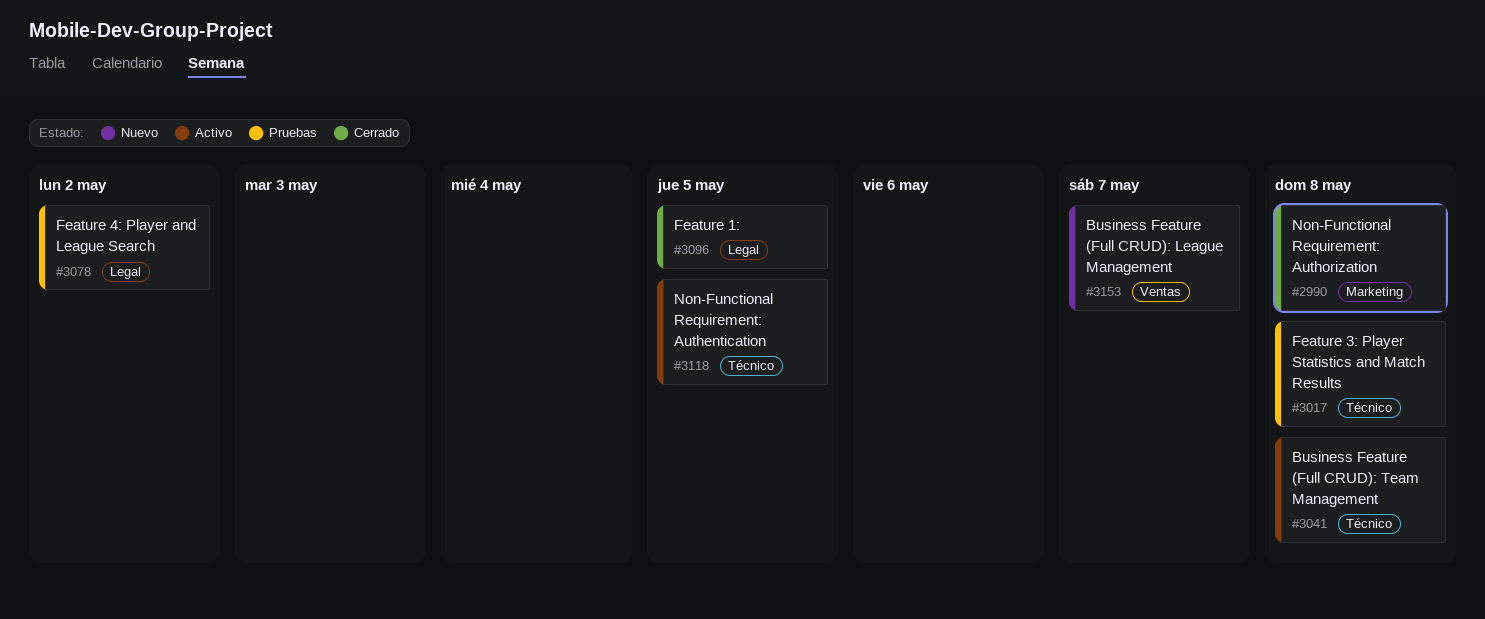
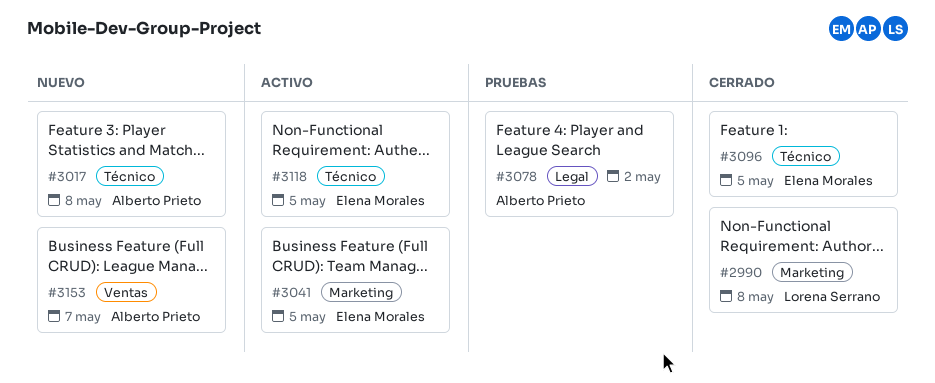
#3017, status: Pruebas -> Nuevo
#3041, label: Técnico -> Marketing
#3041, due: May 8 -> May 5
#3096, label: Legal -> Técnico

